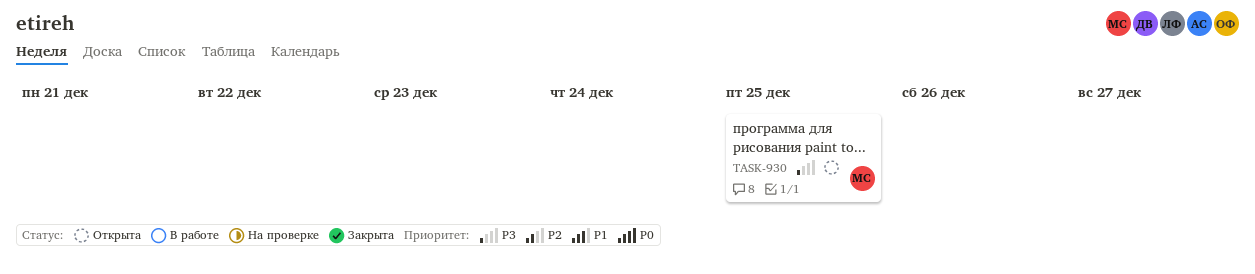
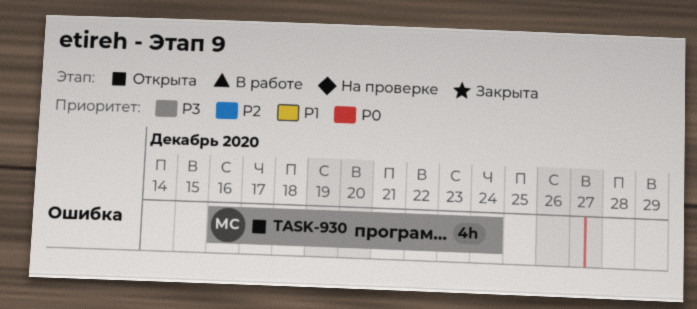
TASK-930, due: Dec 25 -> Dec 24

